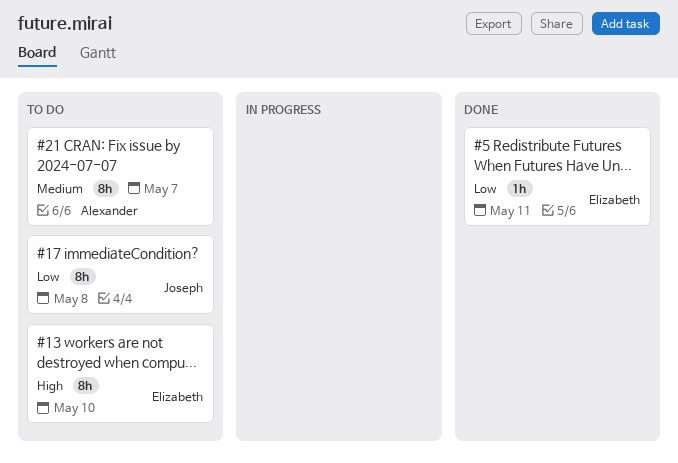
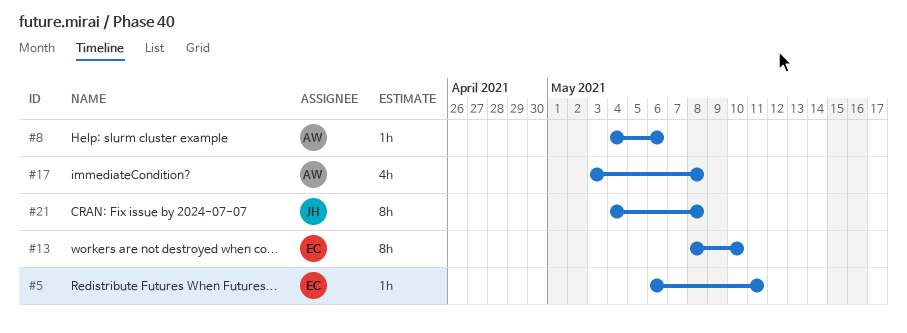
#8: none -> present
#17, owner: Joseph -> Alexander
#17, estimate: 8h -> 4h
#21, owner: Alexander -> Joseph
#21, due: May 7 -> May 8

